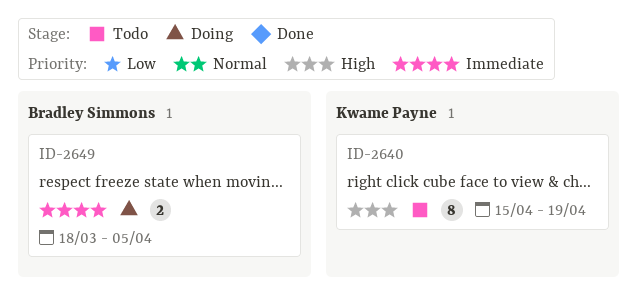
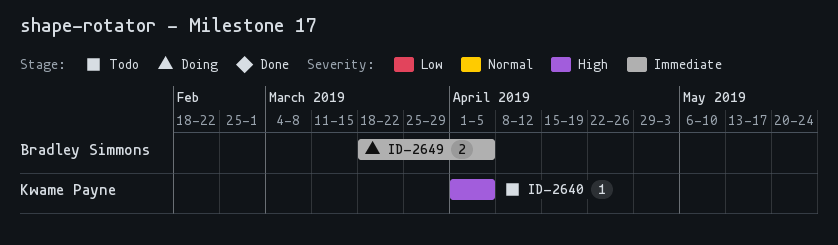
ID-2640, estimate: 8 -> 1
ID-2640, start: Apr 15 -> Apr 1
ID-2640, due: Apr 19 -> Apr 5

